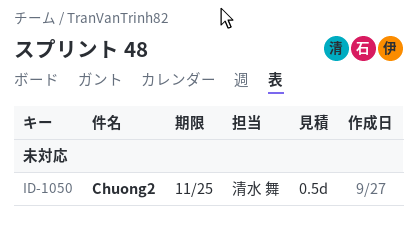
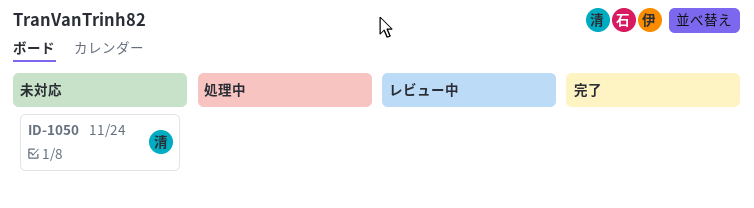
ID-1050, due: Nov 25 -> Nov 24

